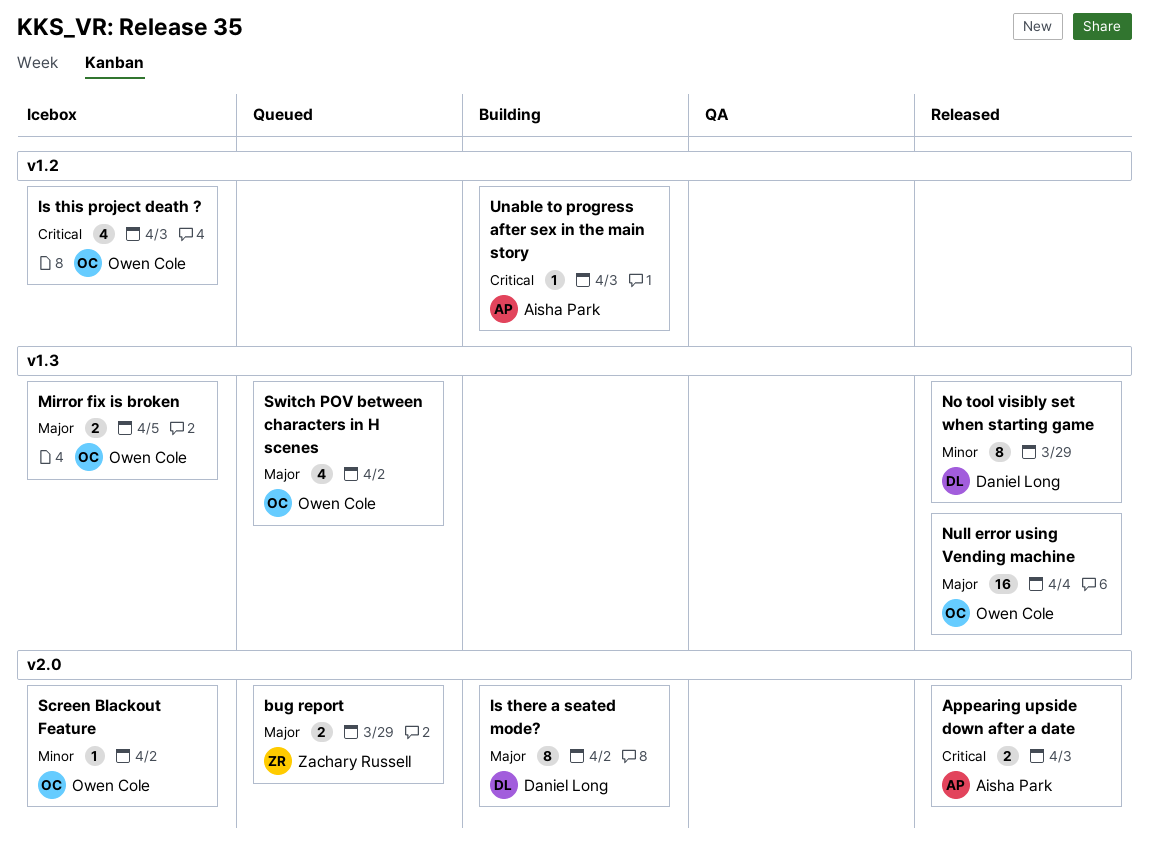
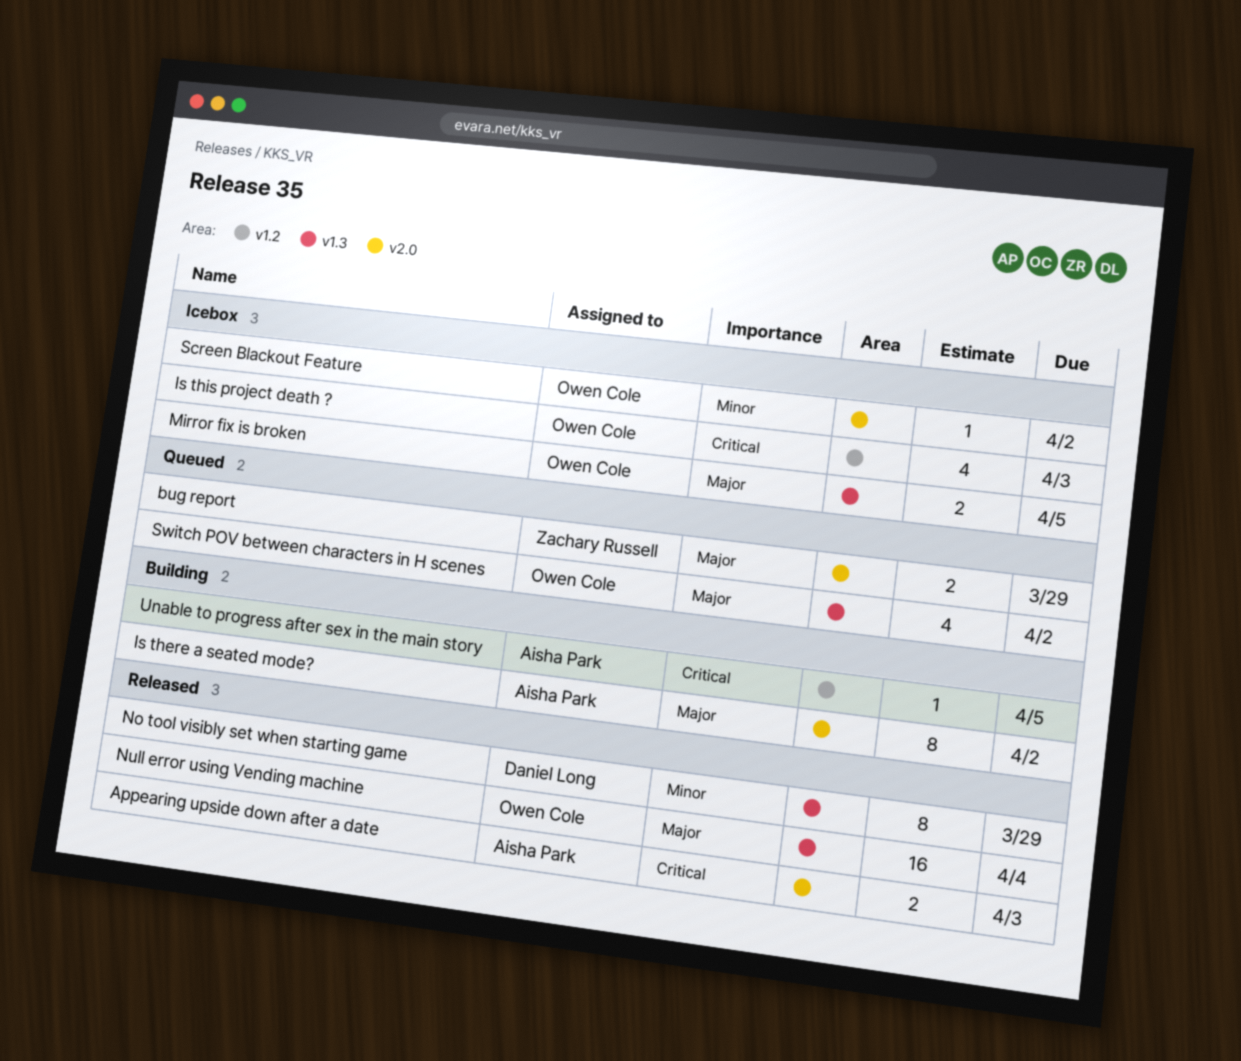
Is there a seated mode?, owner: Daniel Long -> Aisha Park
Unable to progress after sex in the main story, due: Apr 3 -> Apr 5

